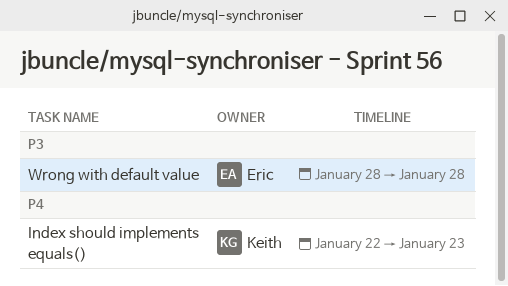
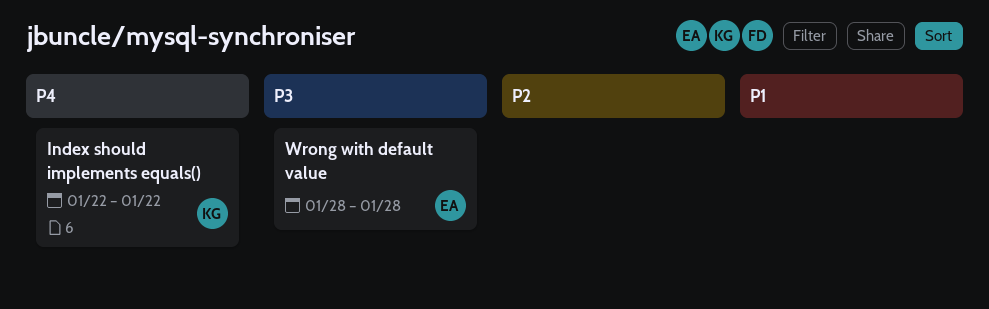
Index should implements equals(), due: Jan 23 -> Jan 22

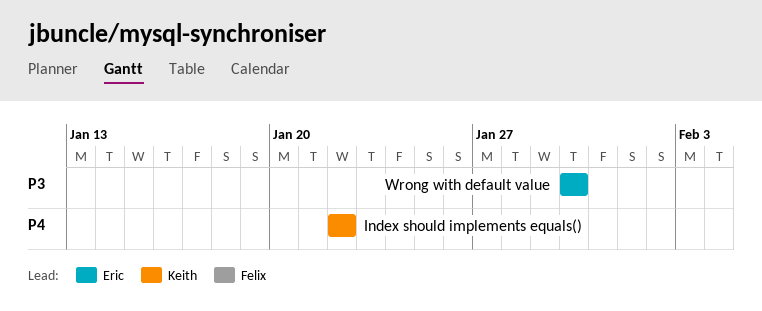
Wrong with default value, start: Jan 28 -> Jan 30
Wrong with default value, due: Jan 28 -> Jan 30

